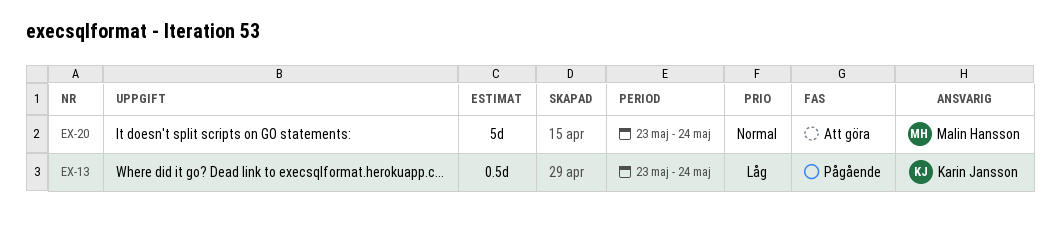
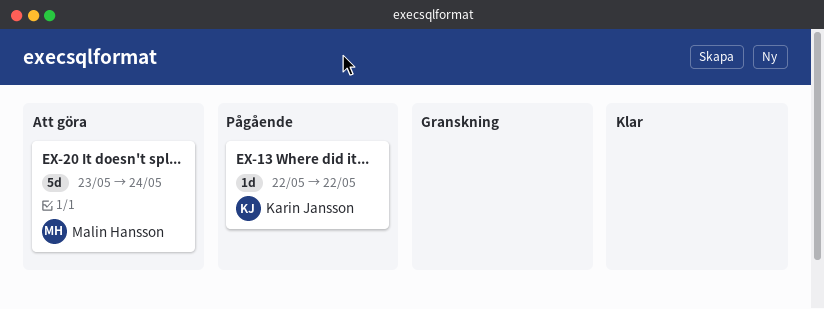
EX-13, estimate: 0.5d -> 1d
EX-13, start: May 23 -> May 22
EX-13, due: May 24 -> May 22

